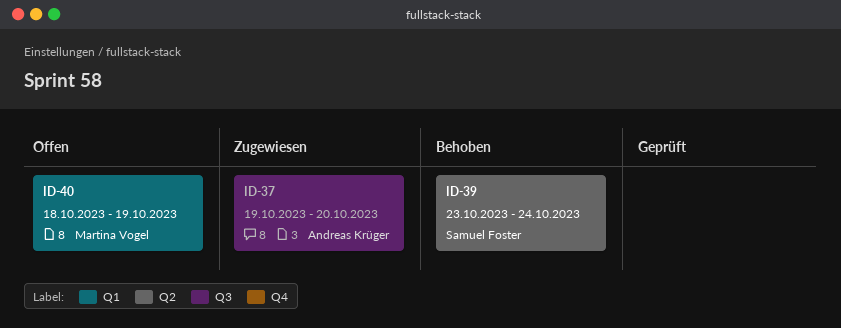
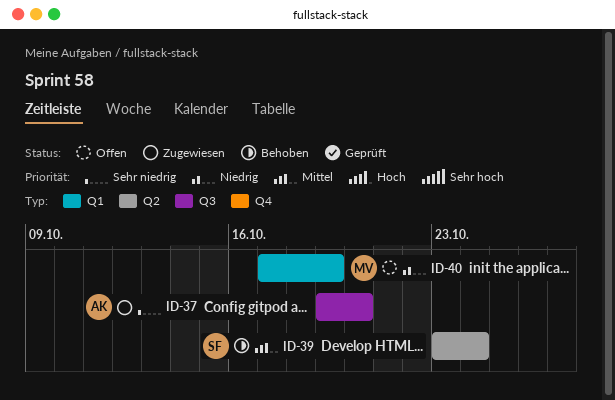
ID-40, start: Oct 18 -> Oct 17

